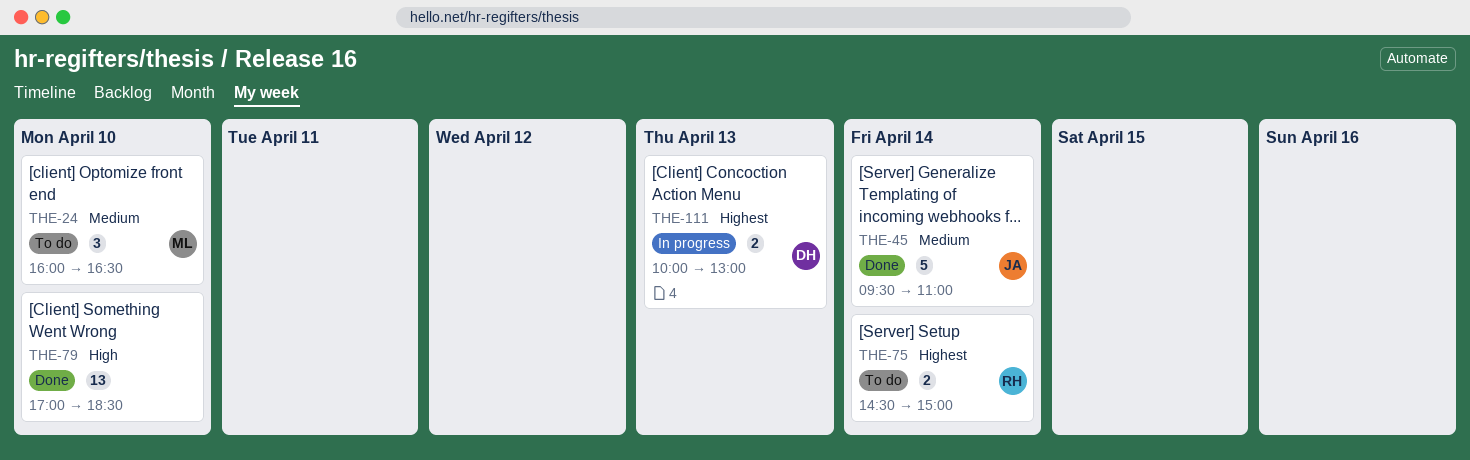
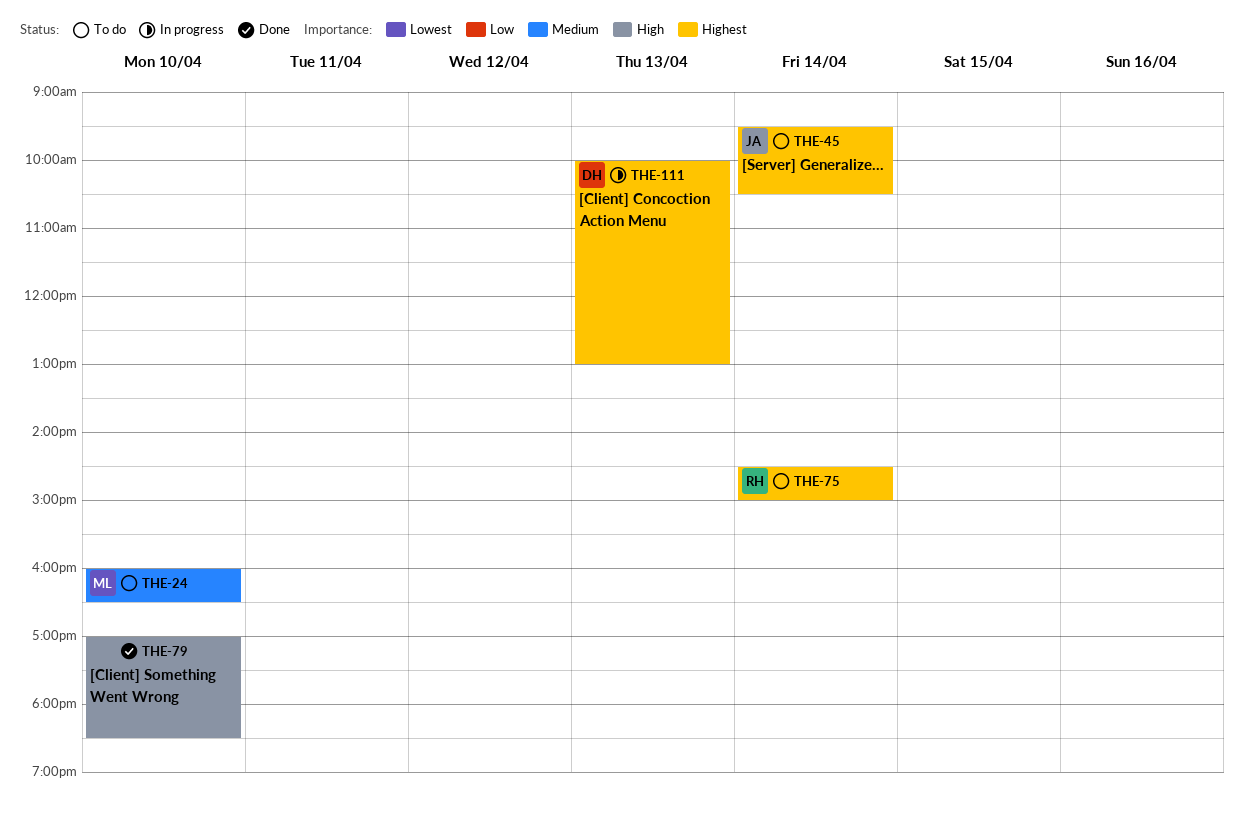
THE-45, status: Done -> To do
THE-45, priority: Medium -> Highest
THE-45, ends: 11:00 -> 10:30

